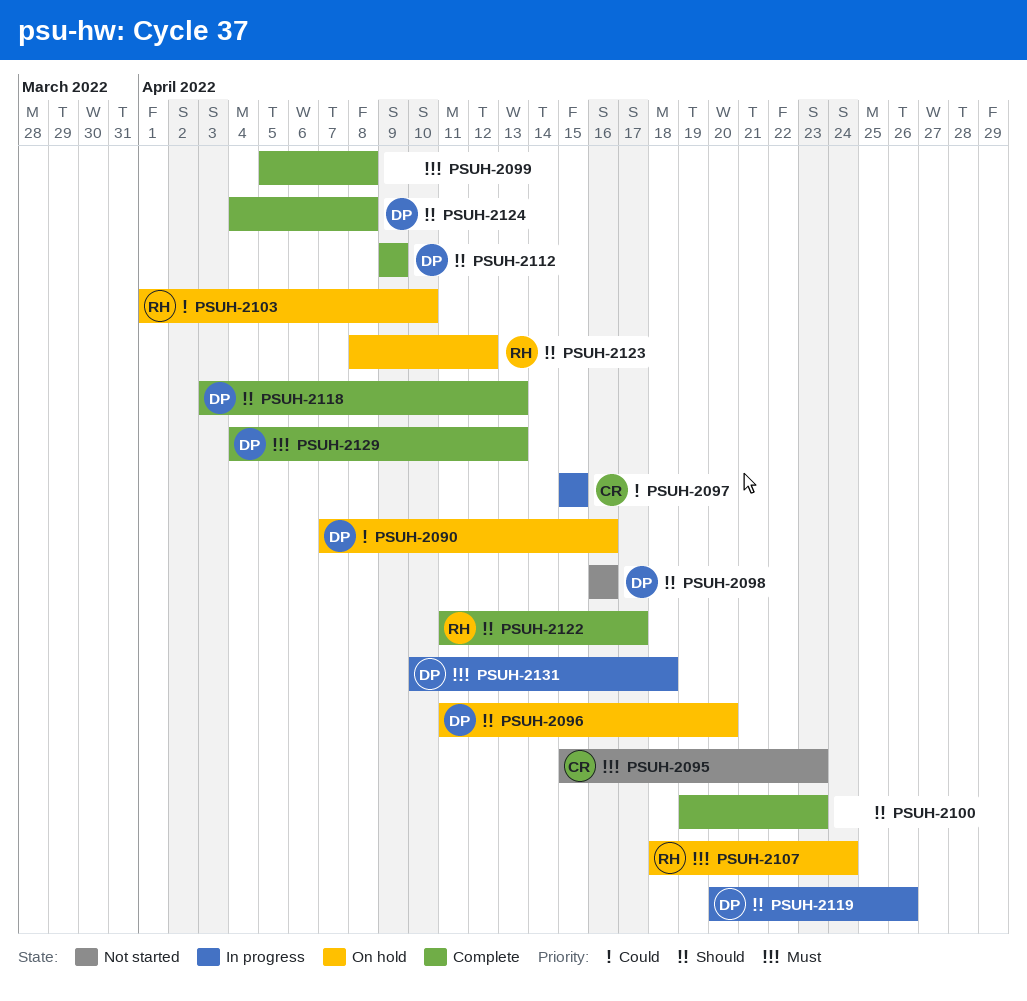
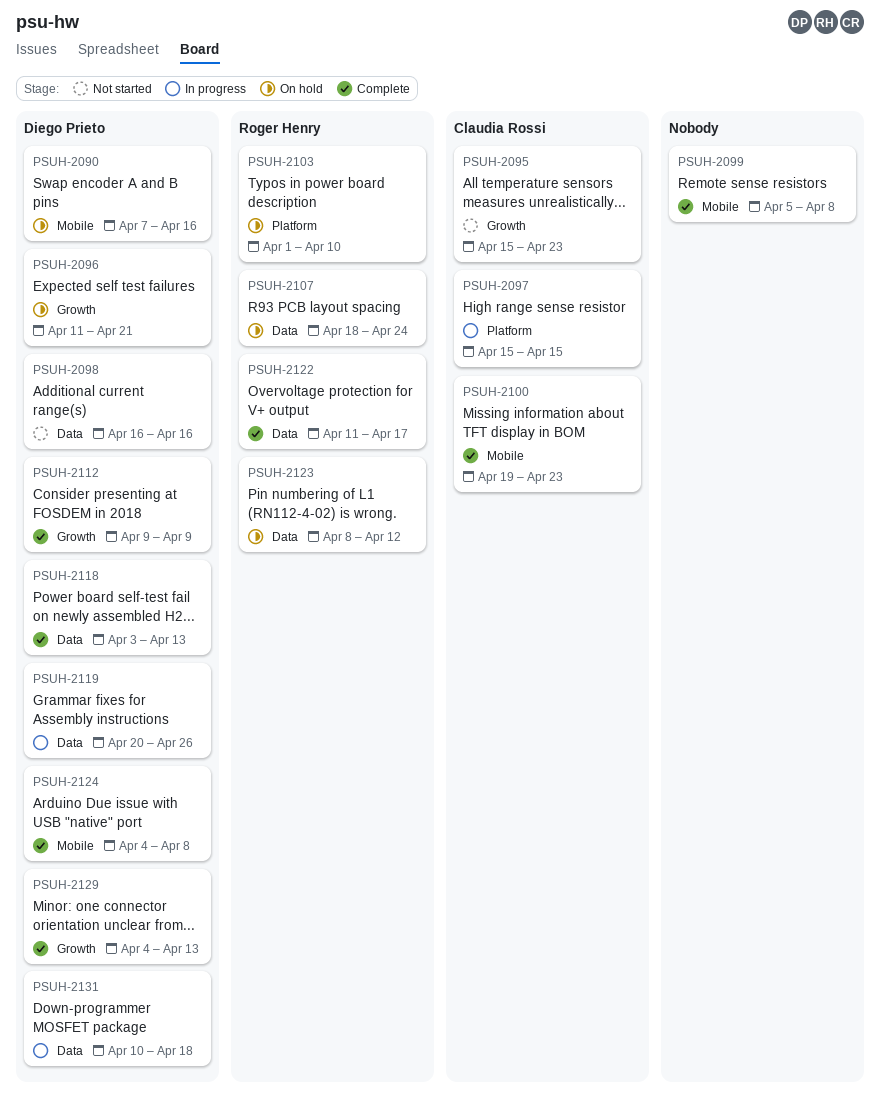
PSUH-2096, due: Apr 20 -> Apr 21
PSUH-2100, owner: none -> Claudia Rossi

